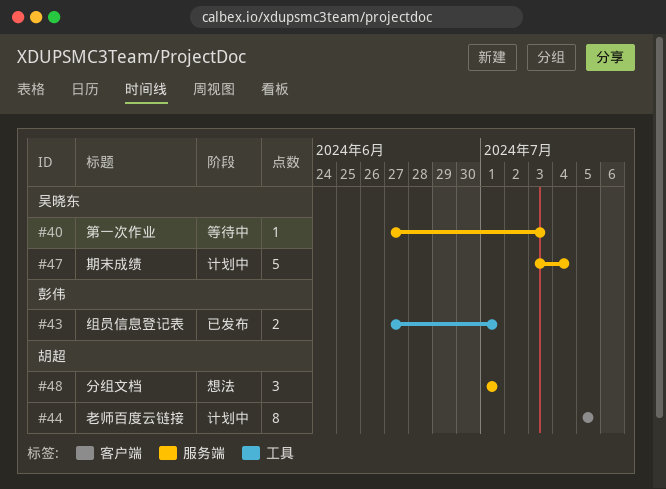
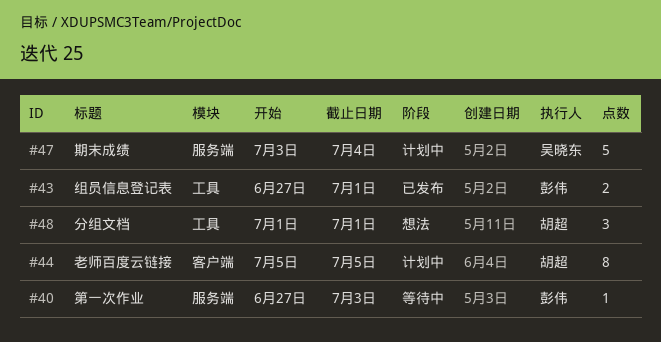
#40, owner: 吴晓东 -> 彭伟
#48, label: 服务端 -> 工具

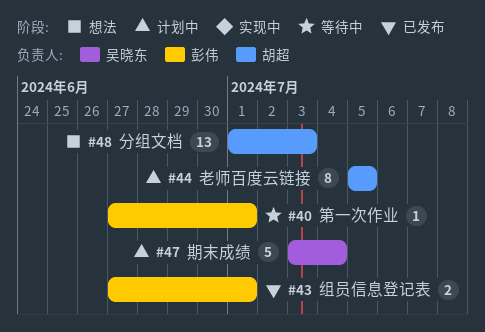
#40, due: Jul 3 -> Jul 1
#48, estimate: 3 -> 13
#48, due: Jul 1 -> Jul 3

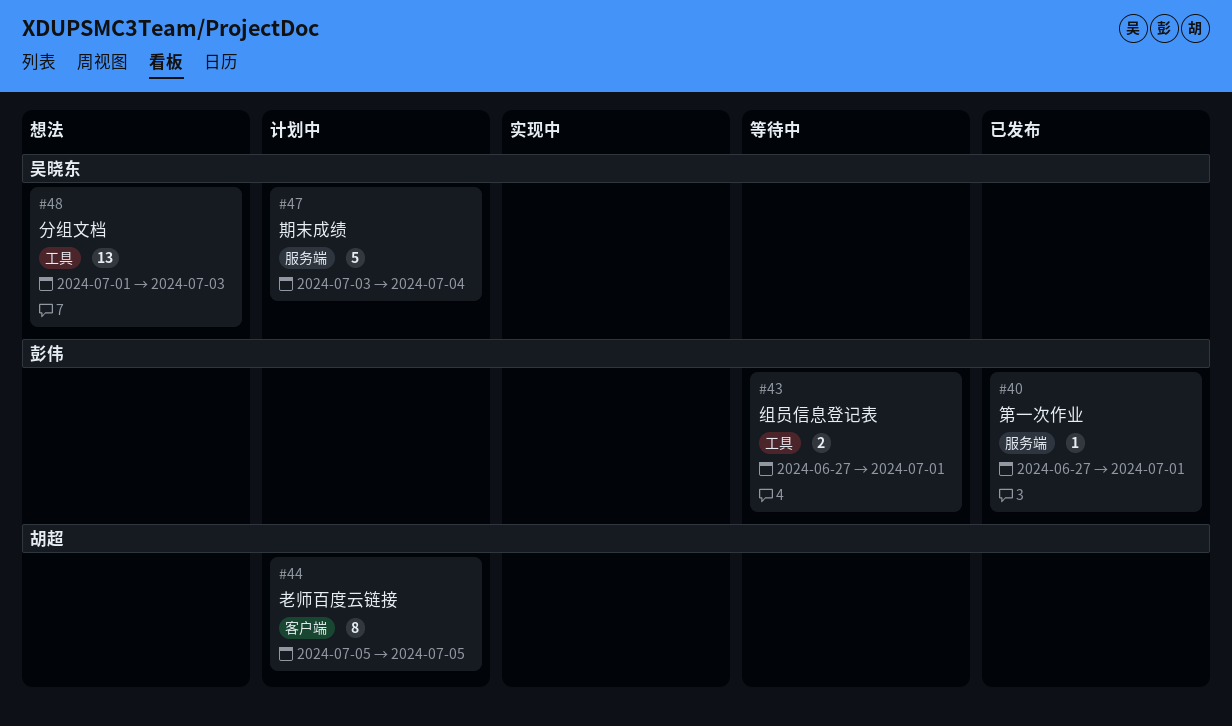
#40, status: 等待中 -> 已发布
#43, status: 已发布 -> 等待中
#48, owner: 胡超 -> 吴晓东

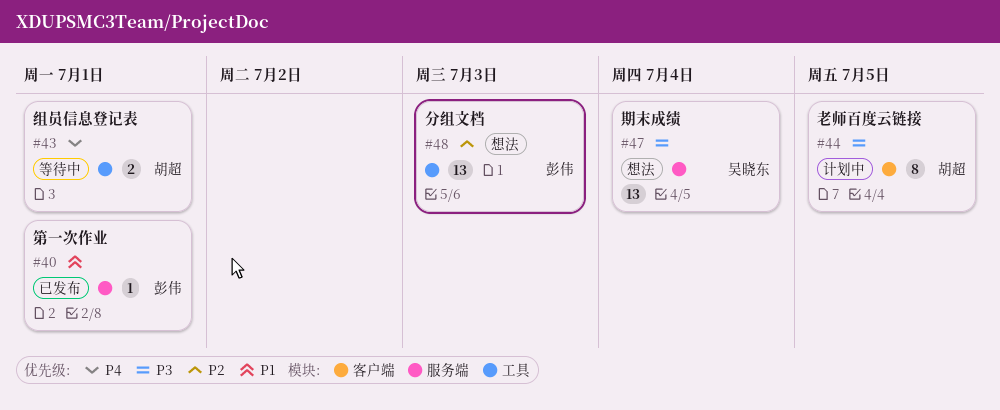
#43, owner: 彭伟 -> 胡超
#47, status: 计划中 -> 想法
#47, estimate: 5 -> 13
#48, owner: 吴晓东 -> 彭伟

